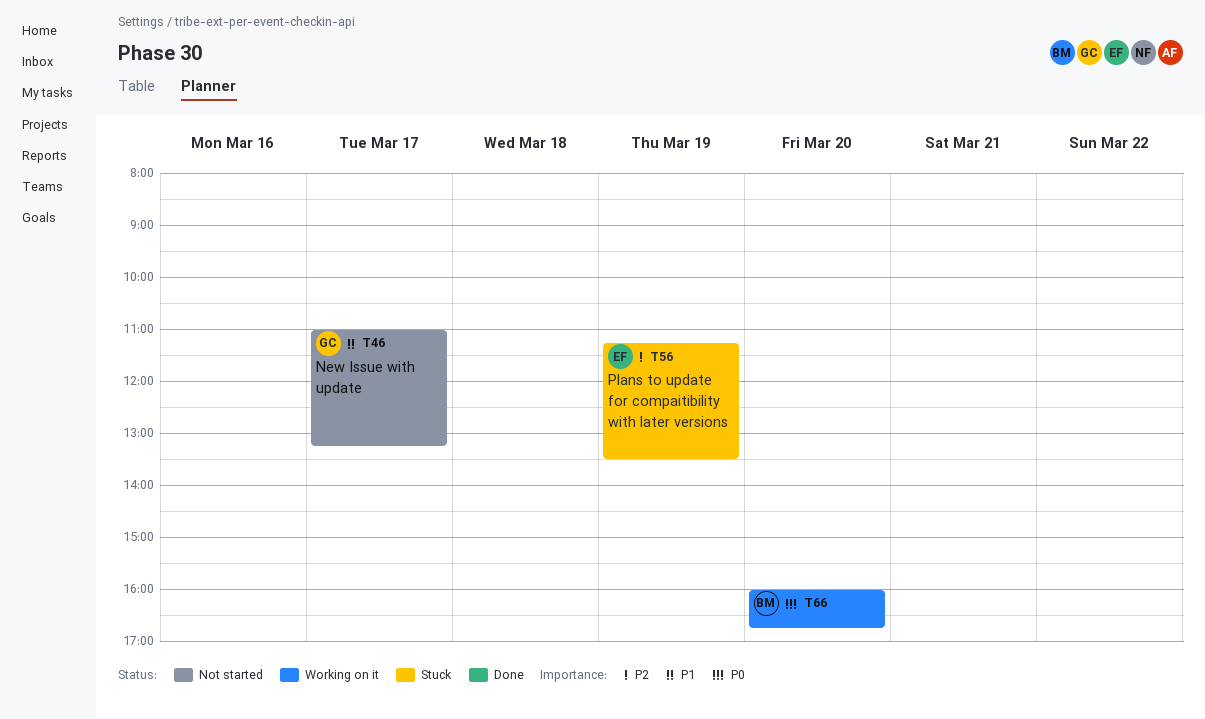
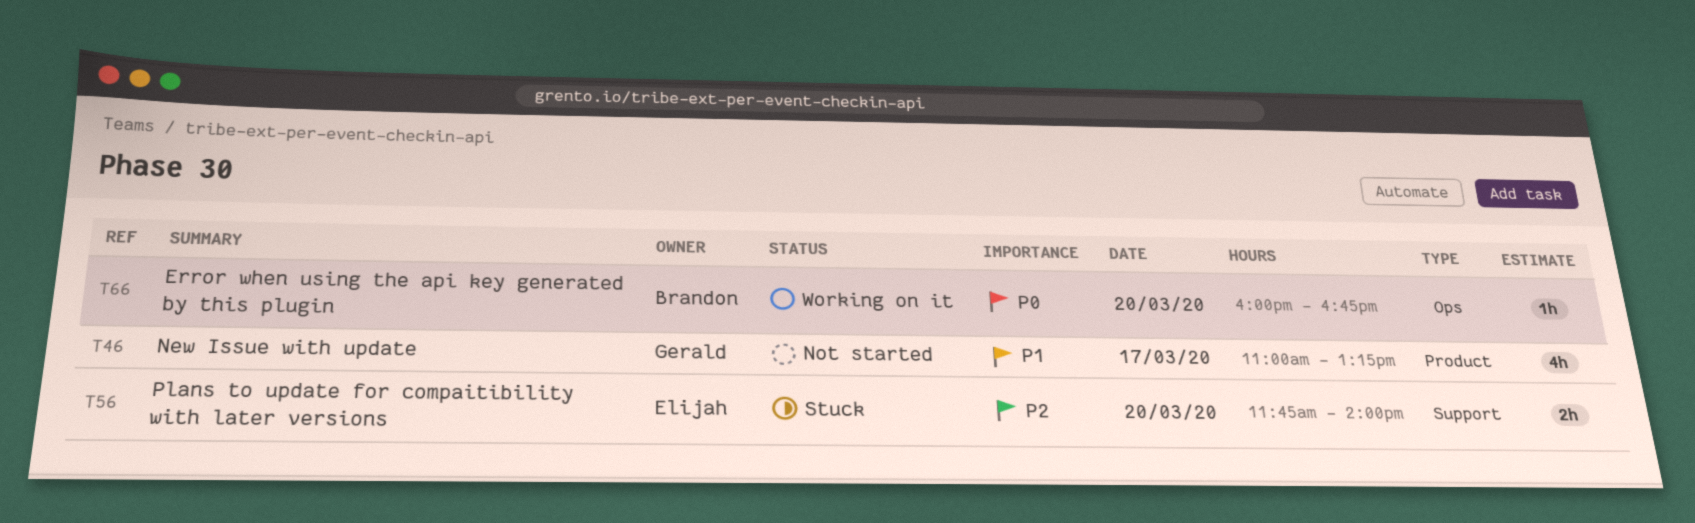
T56, day: Mar 19 -> Mar 20
T56, begins: 11:15 -> 11:45
T56, ends: 13:30 -> 14:00

